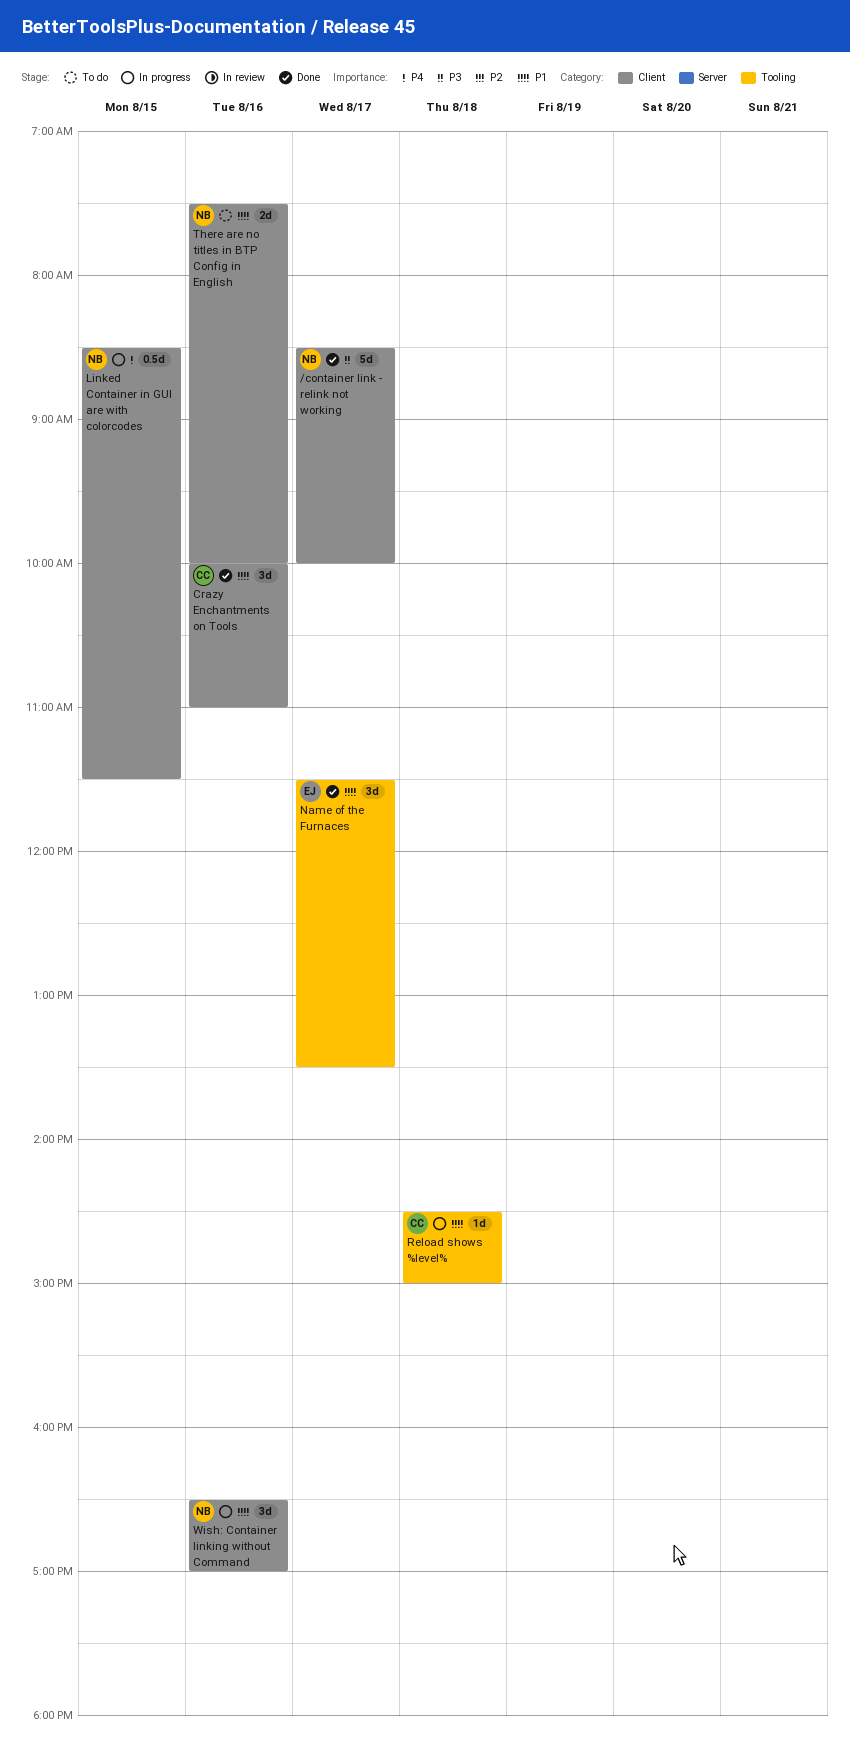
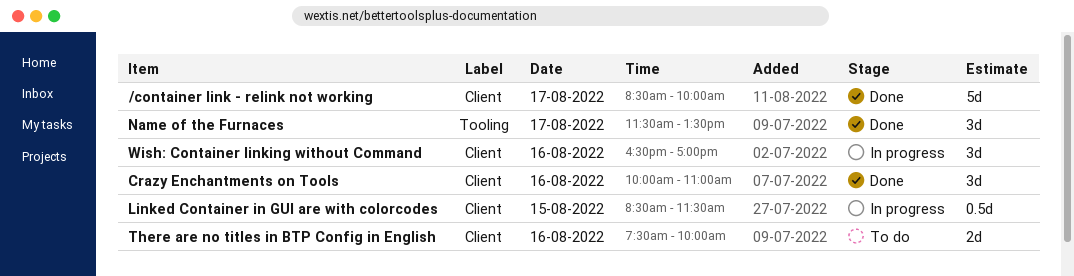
Reload shows %level%: present -> none

